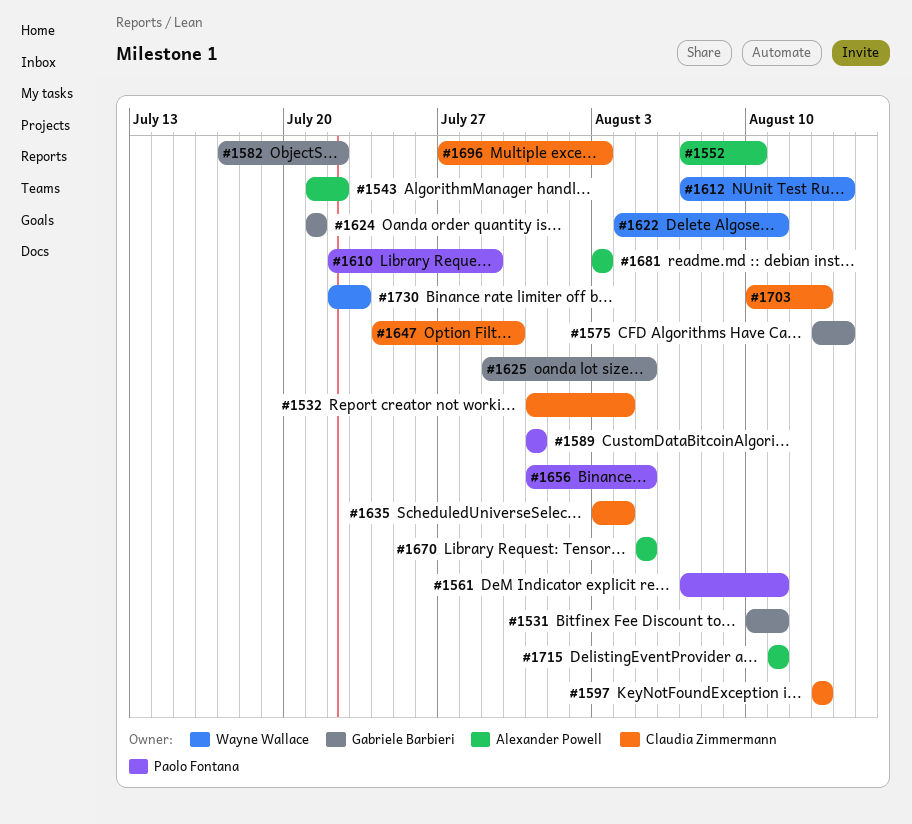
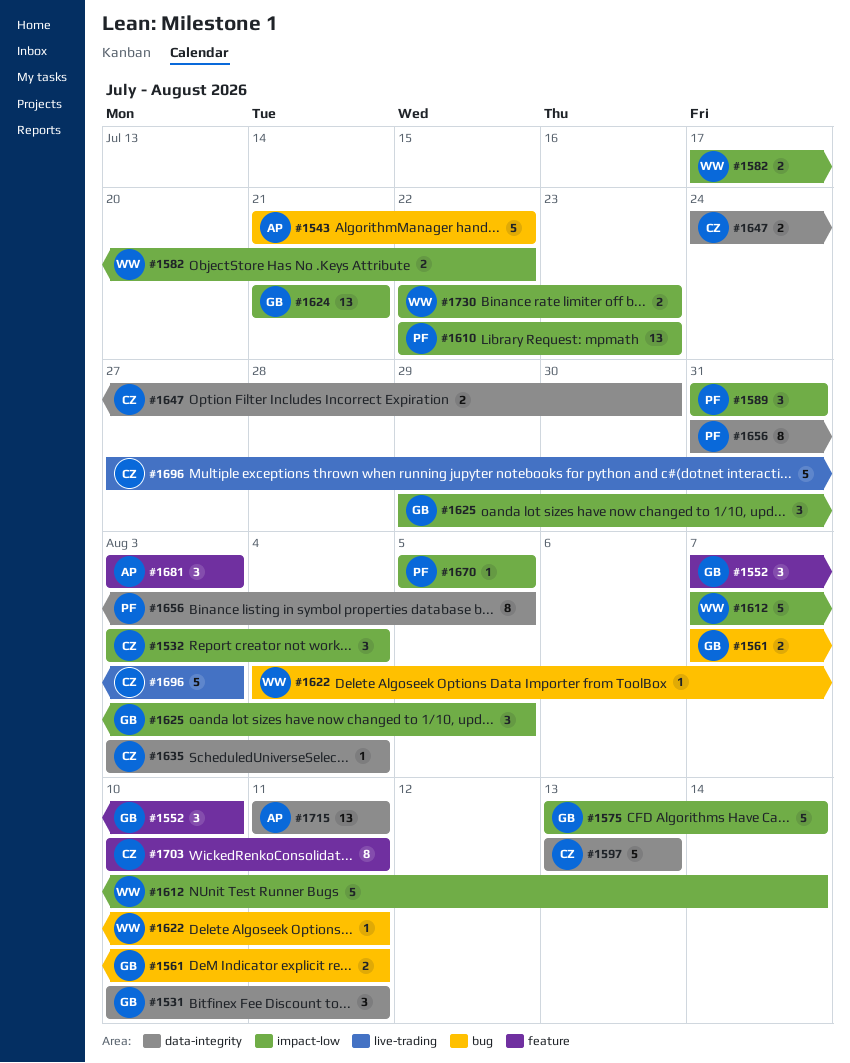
#1532, start: Jul 31 -> Aug 3
#1552, owner: Alexander Powell -> Gabriele Barbieri
#1561, owner: Paolo Fontana -> Gabriele Barbieri
#1582, owner: Gabriele Barbieri -> Wayne Wallace
#1610, due: Jul 29 -> Jul 23
#1670, owner: Alexander Powell -> Paolo Fontana
#1703, due: Aug 13 -> Aug 11

